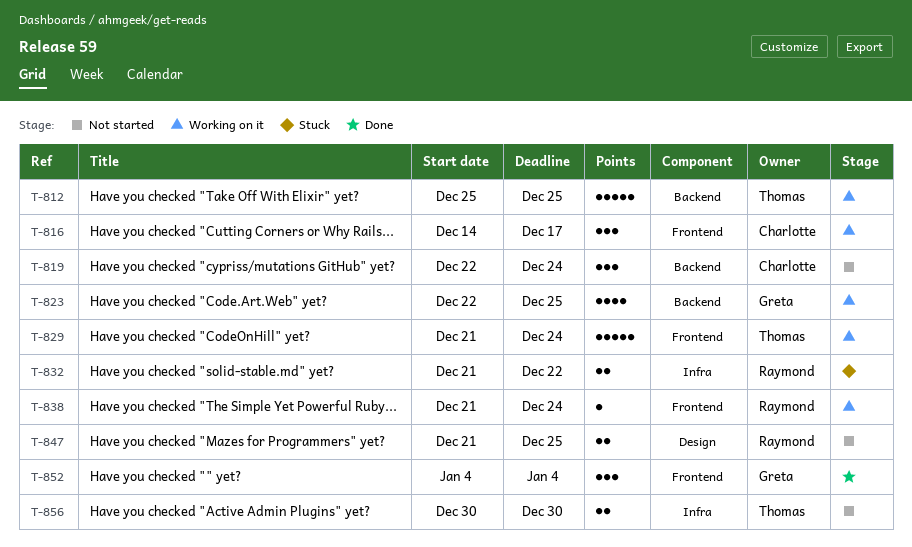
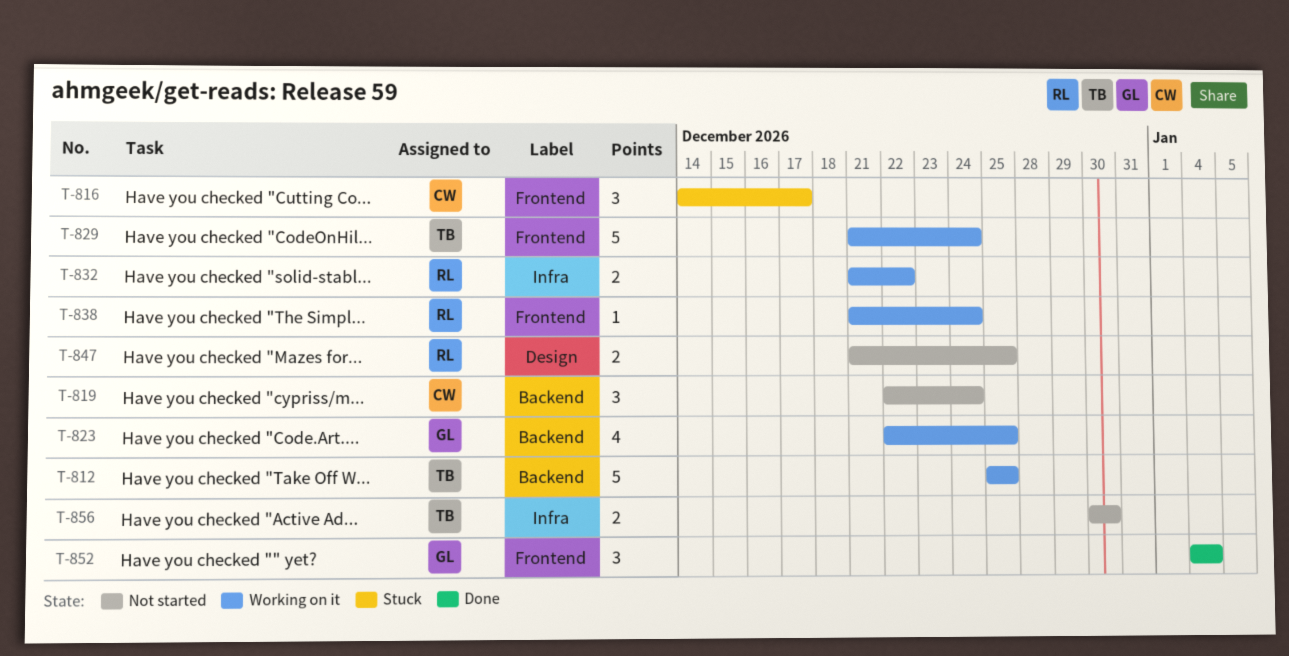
T-816, status: Working on it -> Stuck
T-832, status: Stuck -> Working on it

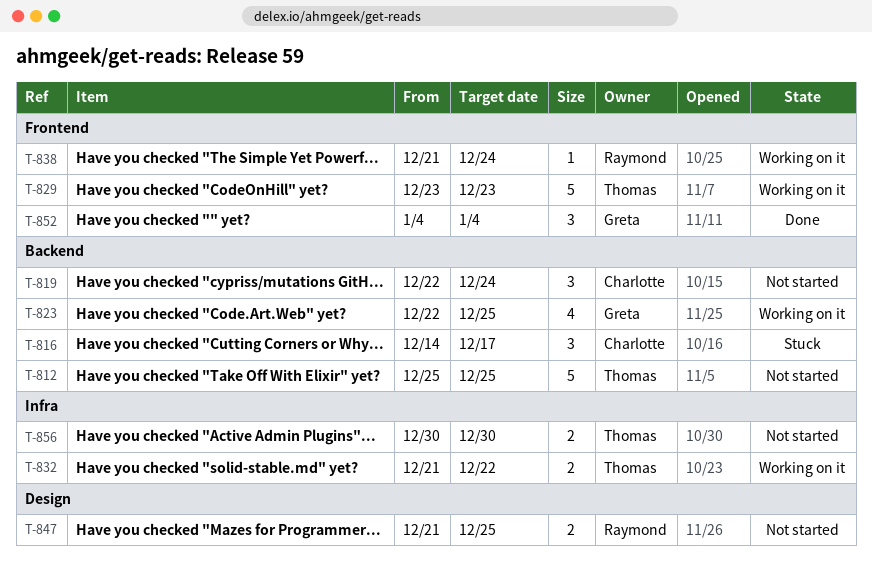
T-812, status: Working on it -> Not started
T-816, label: Frontend -> Backend
T-829, start: Dec 21 -> Dec 23
T-829, due: Dec 24 -> Dec 23
T-832, owner: Raymond -> Thomas

